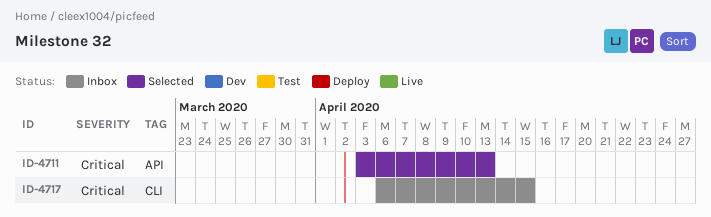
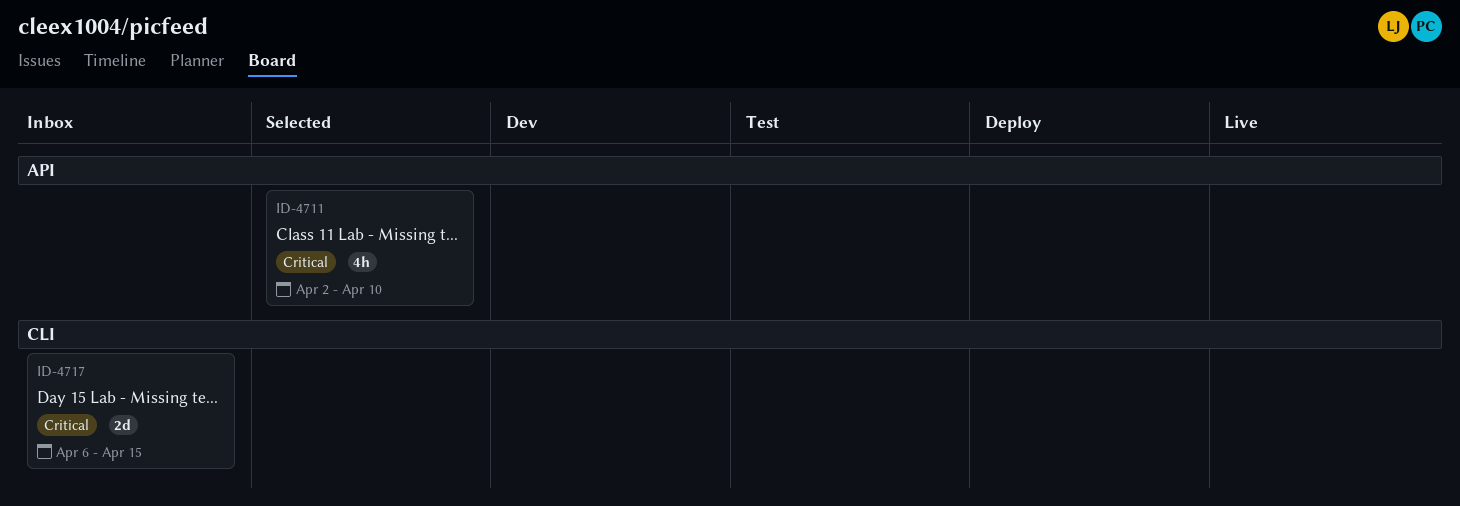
ID-4711, start: Apr 3 -> Apr 2
ID-4711, due: Apr 13 -> Apr 10

